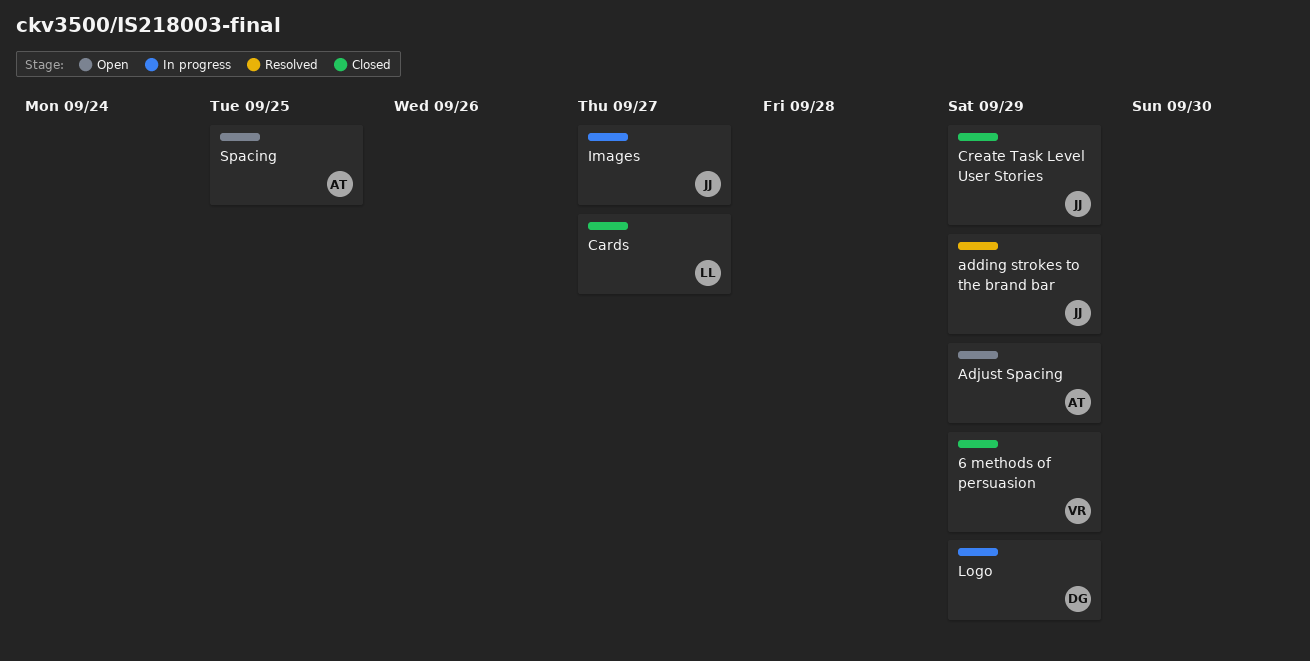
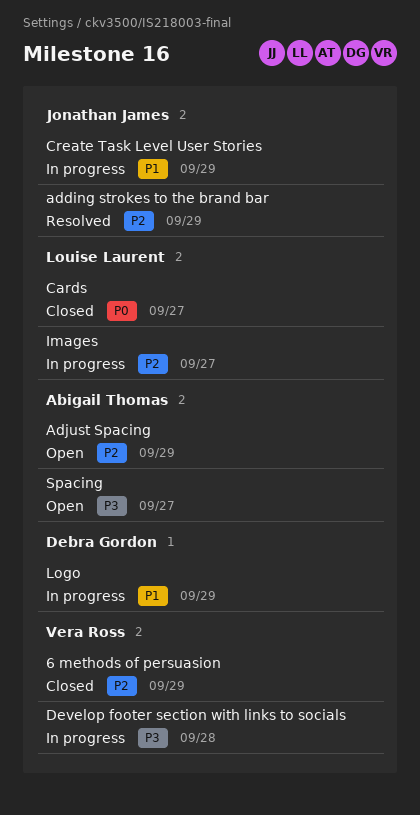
Create Task Level User Stories, status: Closed -> In progress
Develop footer section with links to socials: none -> present
Images, owner: Jonathan James -> Louise Laurent
Spacing, due: Sep 25 -> Sep 27

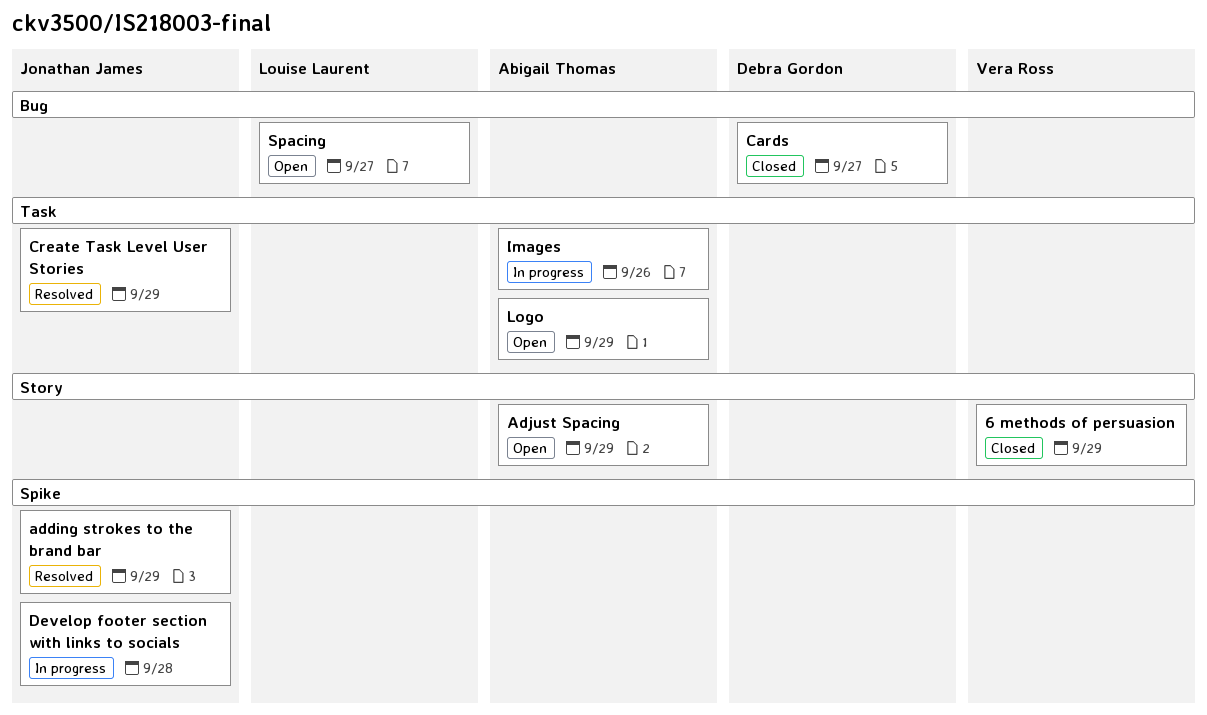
Cards, owner: Louise Laurent -> Debra Gordon
Create Task Level User Stories, status: In progress -> Resolved
Develop footer section with links to socials, owner: Vera Ross -> Jonathan James
Images, owner: Louise Laurent -> Abigail Thomas
Images, due: Sep 27 -> Sep 26
Logo, status: In progress -> Open
Logo, owner: Debra Gordon -> Abigail Thomas
Spacing, owner: Abigail Thomas -> Louise Laurent

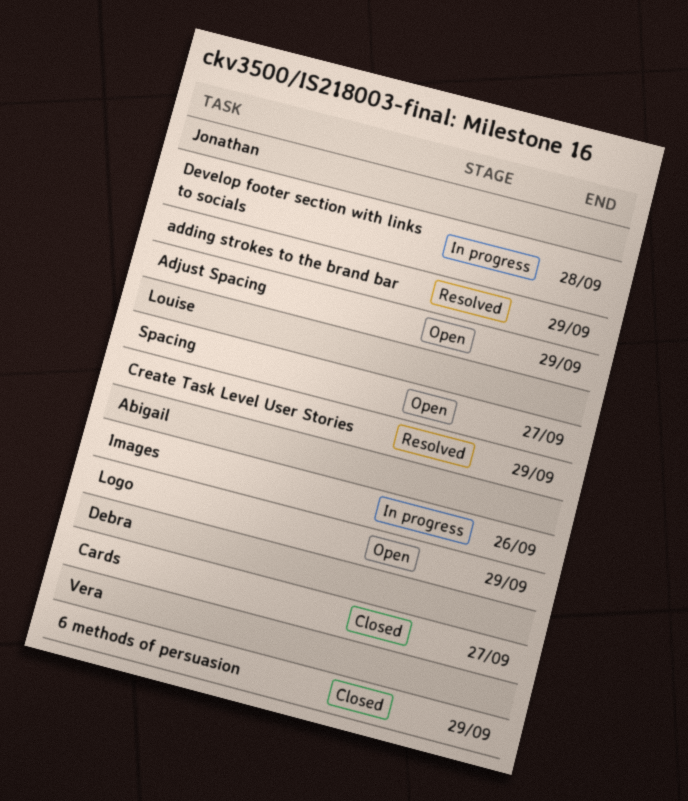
Adjust Spacing, owner: Abigail Thomas -> Jonathan James
Create Task Level User Stories, owner: Jonathan James -> Louise Laurent

